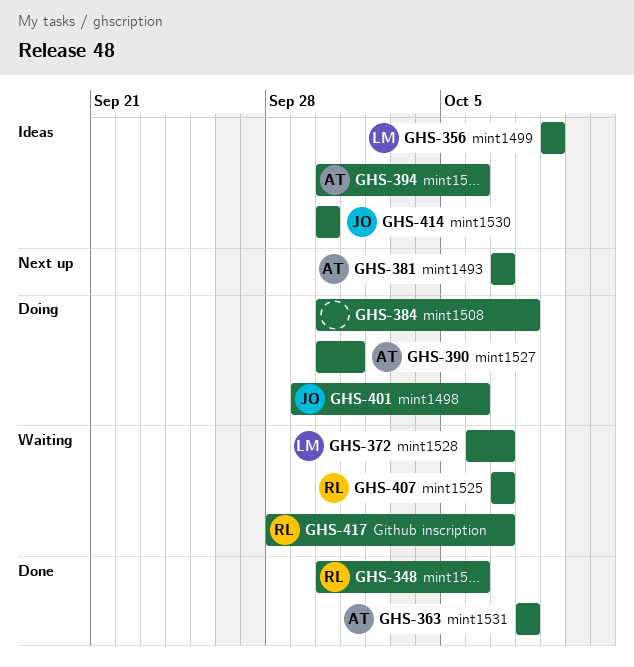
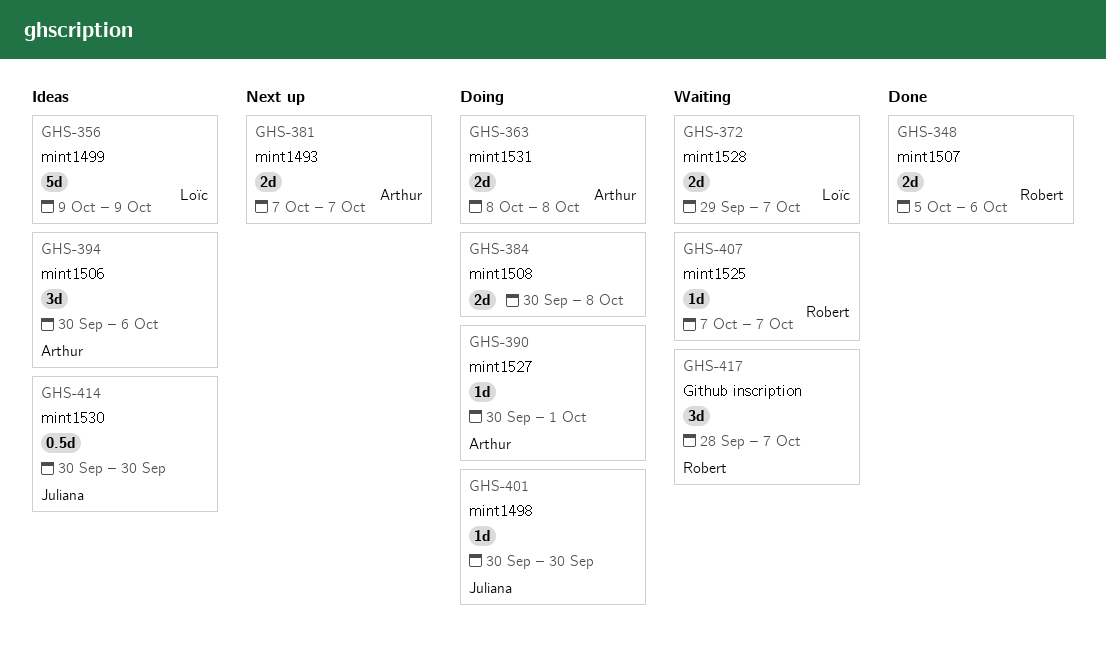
GHS-348, start: Sep 30 -> Oct 5
GHS-363, status: Done -> Doing
GHS-372, start: Oct 6 -> Sep 29
GHS-401, start: Sep 29 -> Sep 30
GHS-401, due: Oct 6 -> Sep 30

